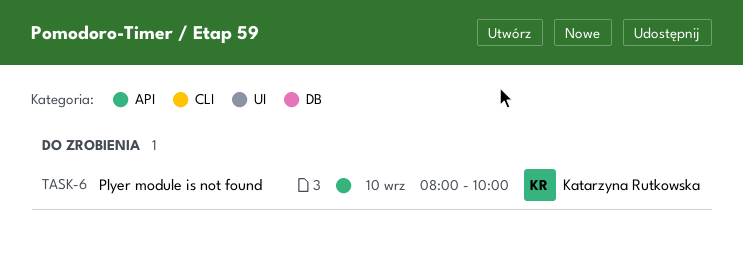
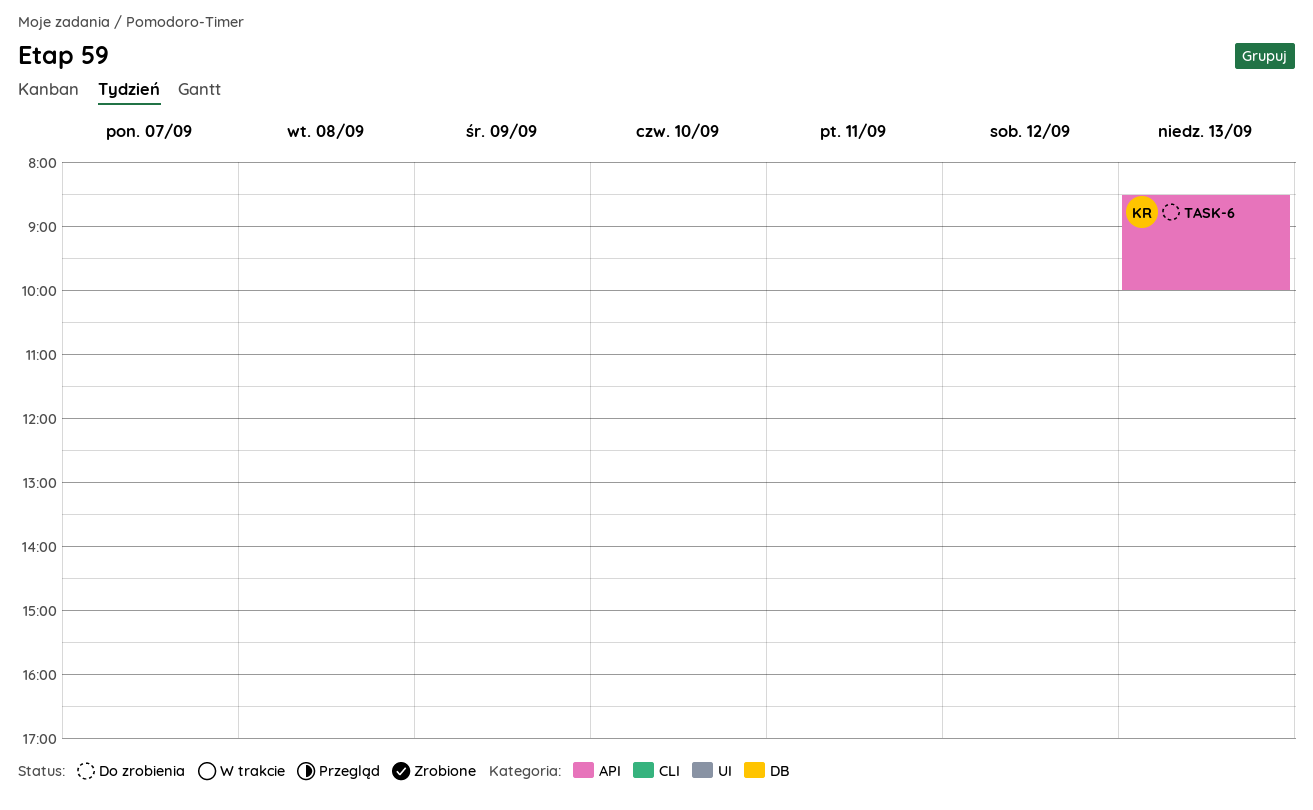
TASK-6, day: Sep 10 -> Sep 13
TASK-6, begins: 08:00 -> 08:30

